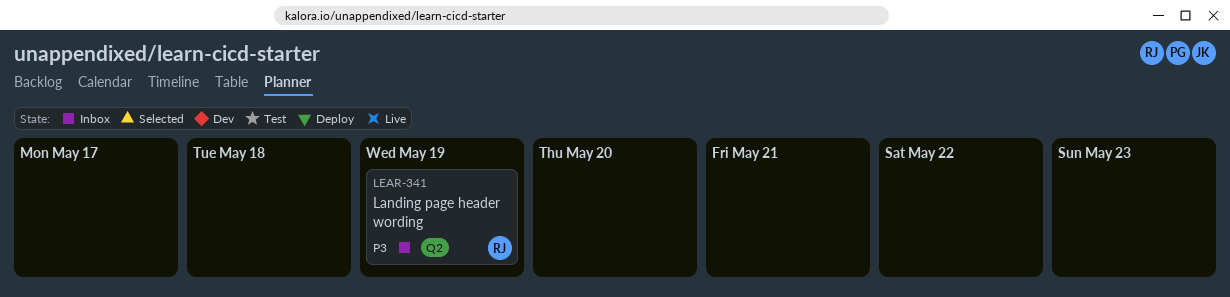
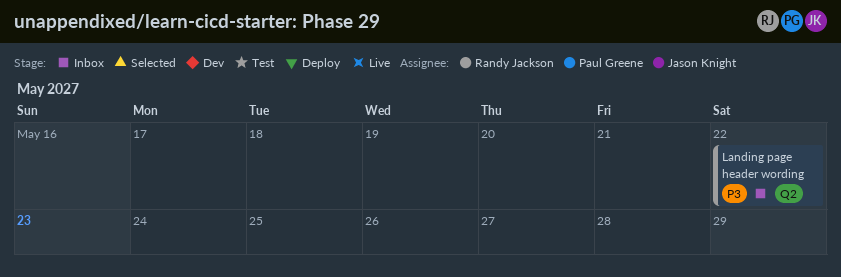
Landing page header wording, due: May 19 -> May 22

